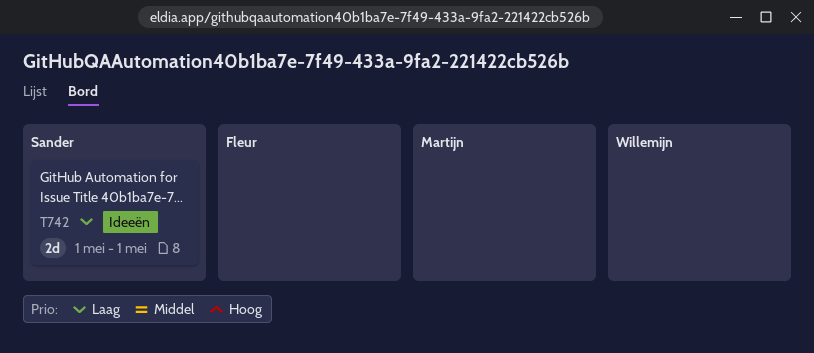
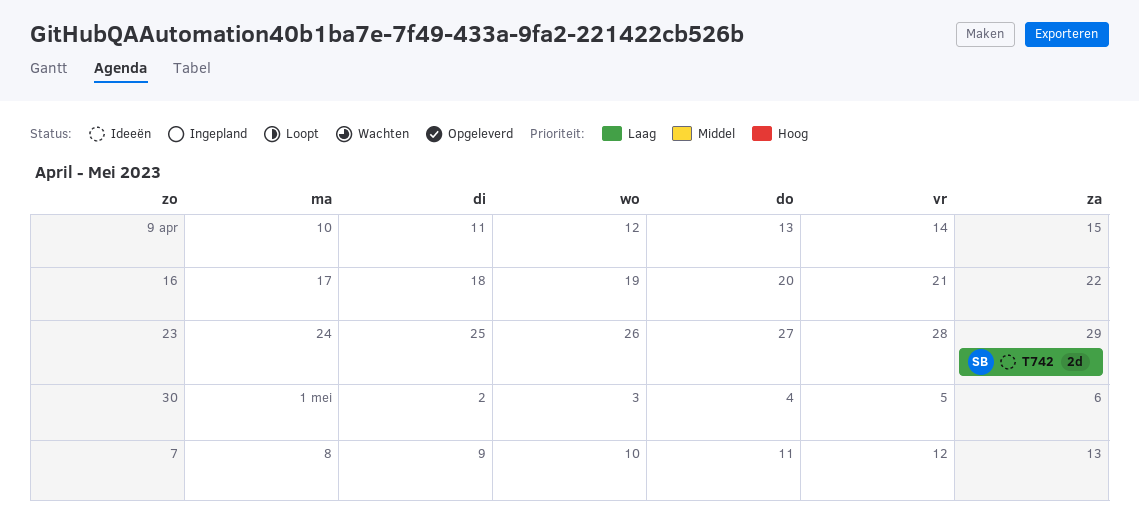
T742, start: May 1 -> Apr 29
T742, due: May 1 -> Apr 29

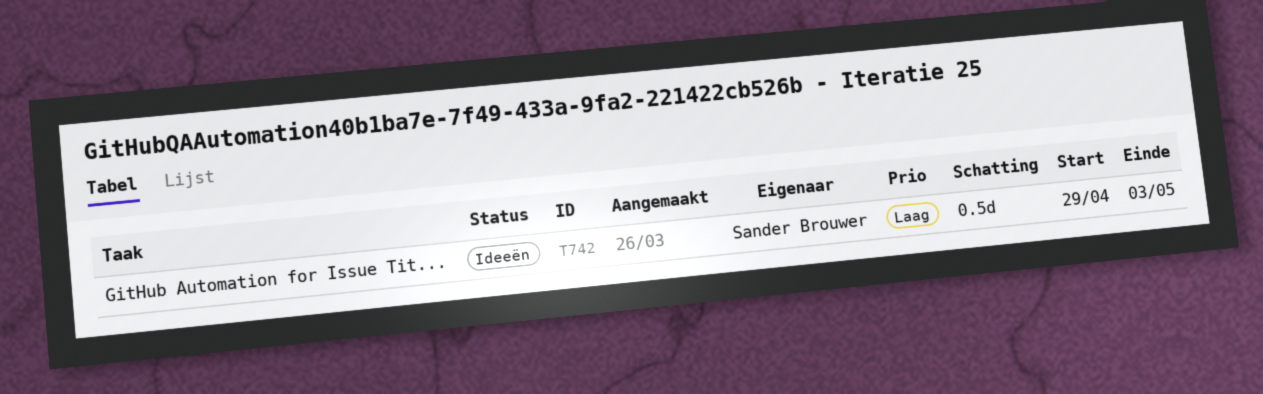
T742, estimate: 2d -> 0.5d
T742, due: Apr 29 -> May 3

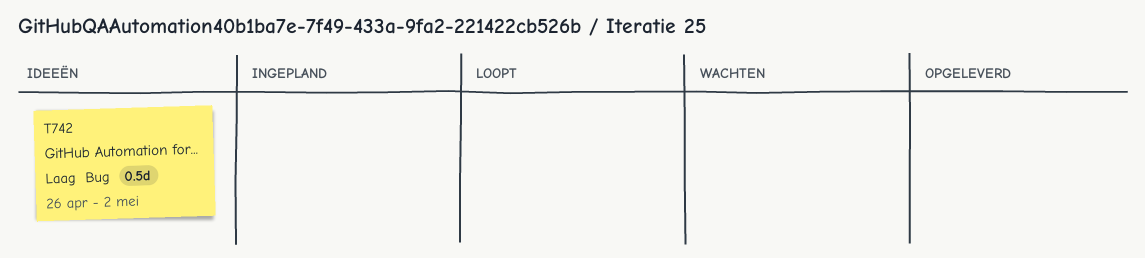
T742, start: Apr 29 -> Apr 26
T742, due: May 3 -> May 2

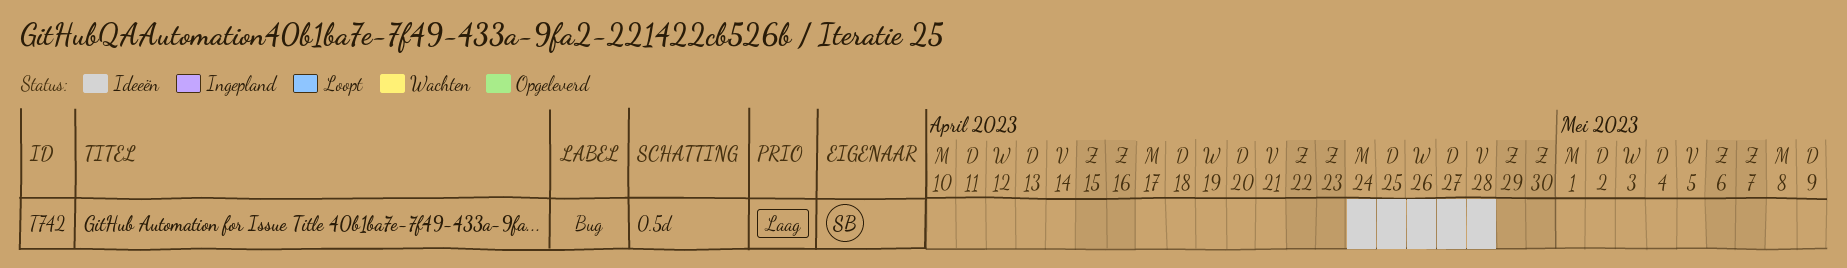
T742, start: Apr 26 -> Apr 24
T742, due: May 2 -> Apr 28

